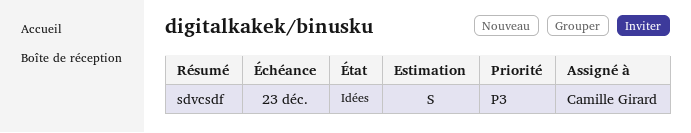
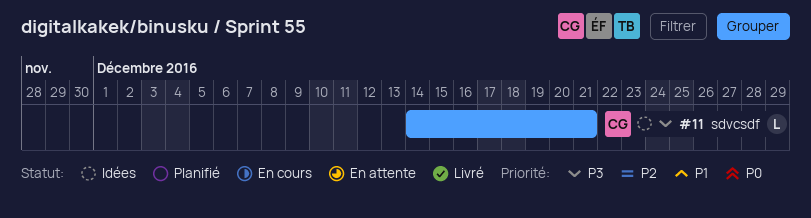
sdvcsdf, estimate: S -> L
sdvcsdf, due: Dec 23 -> Dec 21

